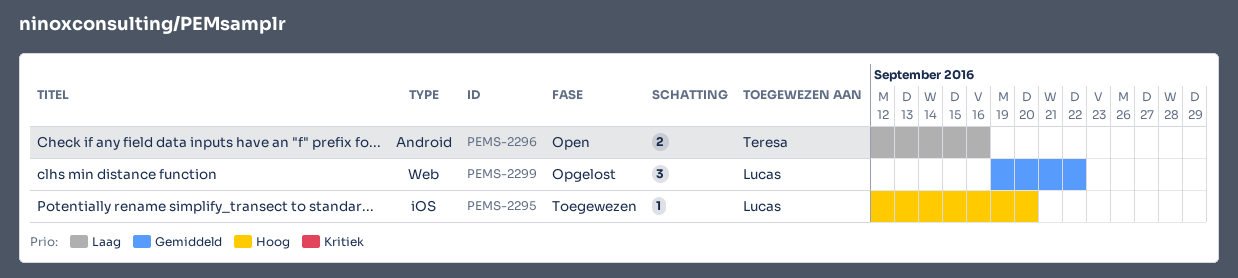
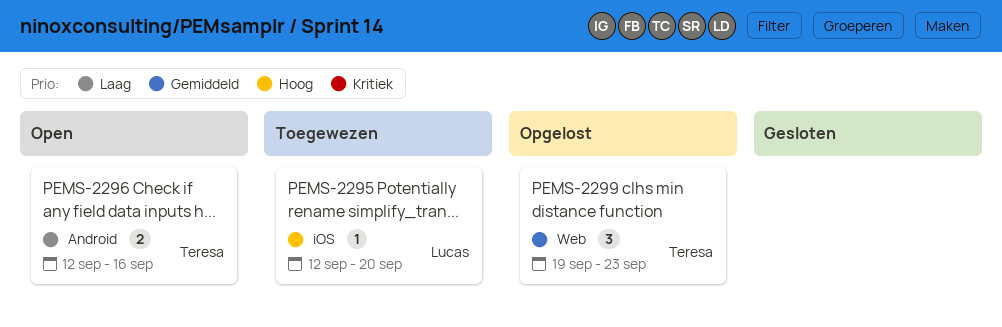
PEMS-2299, owner: Lucas -> Teresa
PEMS-2299, due: Sep 22 -> Sep 23

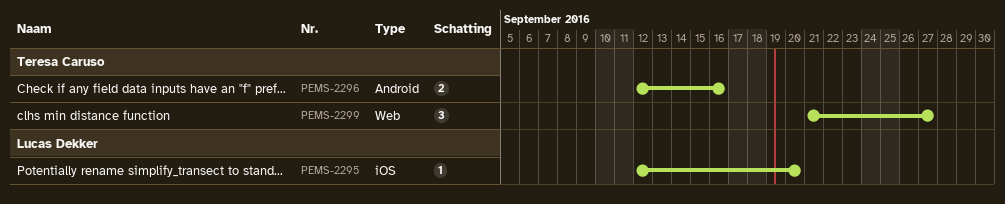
PEMS-2299, start: Sep 19 -> Sep 21
PEMS-2299, due: Sep 23 -> Sep 27

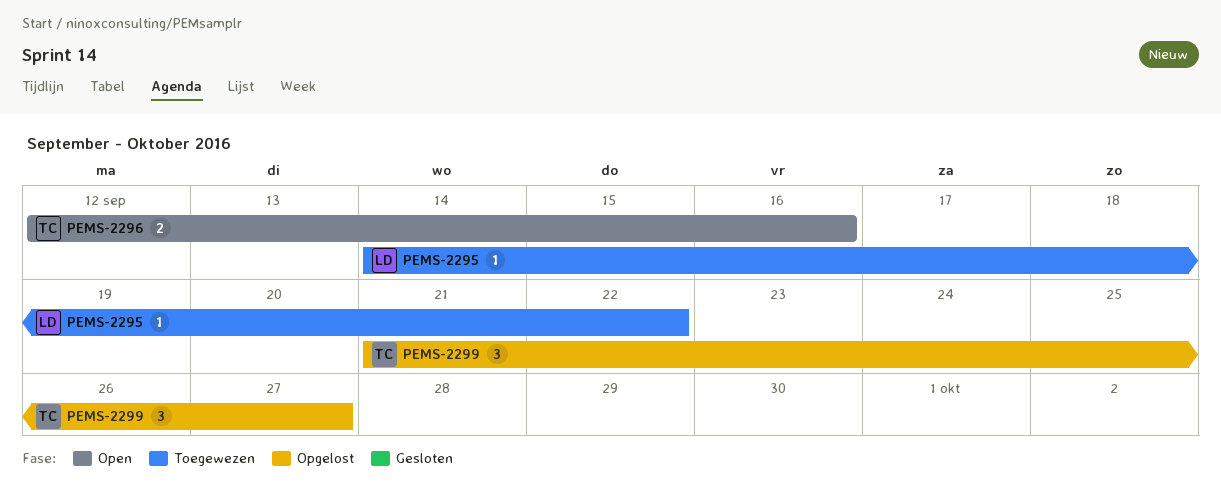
PEMS-2295, start: Sep 12 -> Sep 14
PEMS-2295, due: Sep 20 -> Sep 22

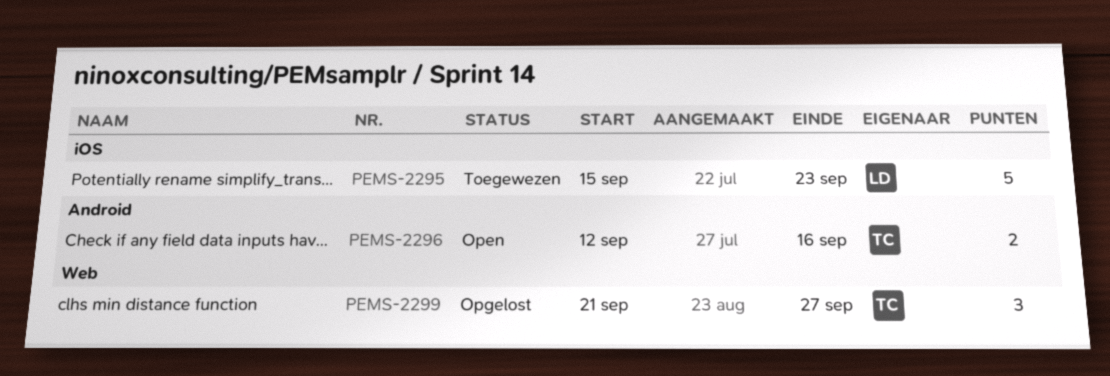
PEMS-2295, estimate: 1 -> 5
PEMS-2295, start: Sep 14 -> Sep 15
PEMS-2295, due: Sep 22 -> Sep 23

